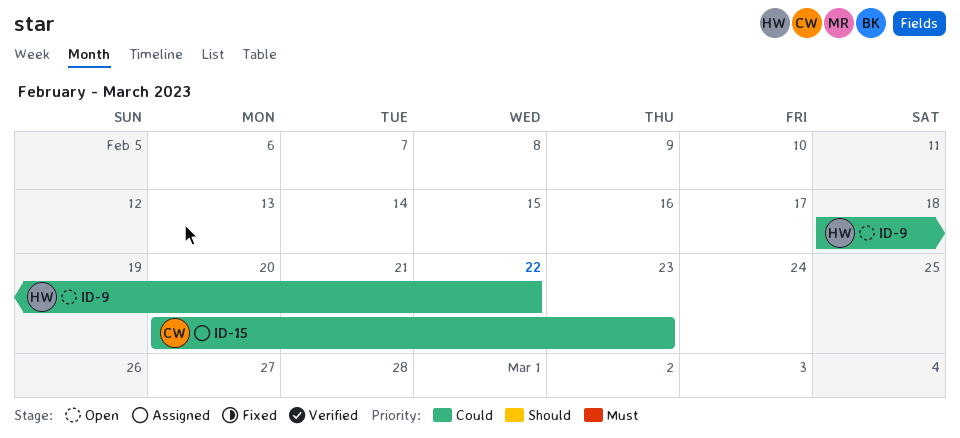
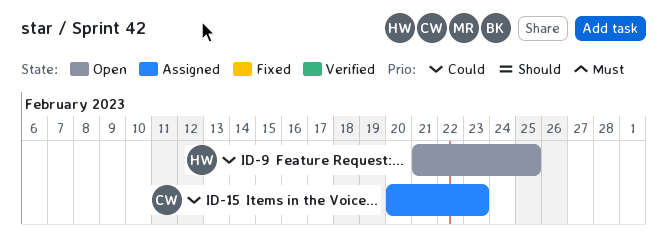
ID-9, start: Feb 18 -> Feb 21
ID-9, due: Feb 22 -> Feb 25

